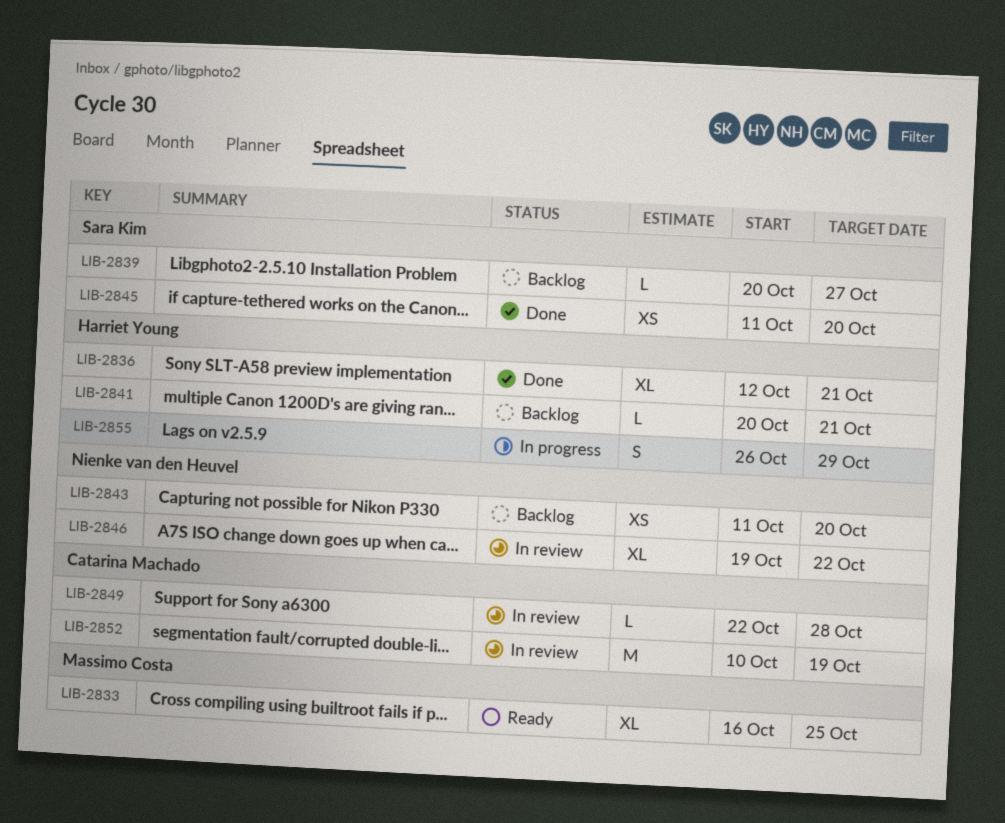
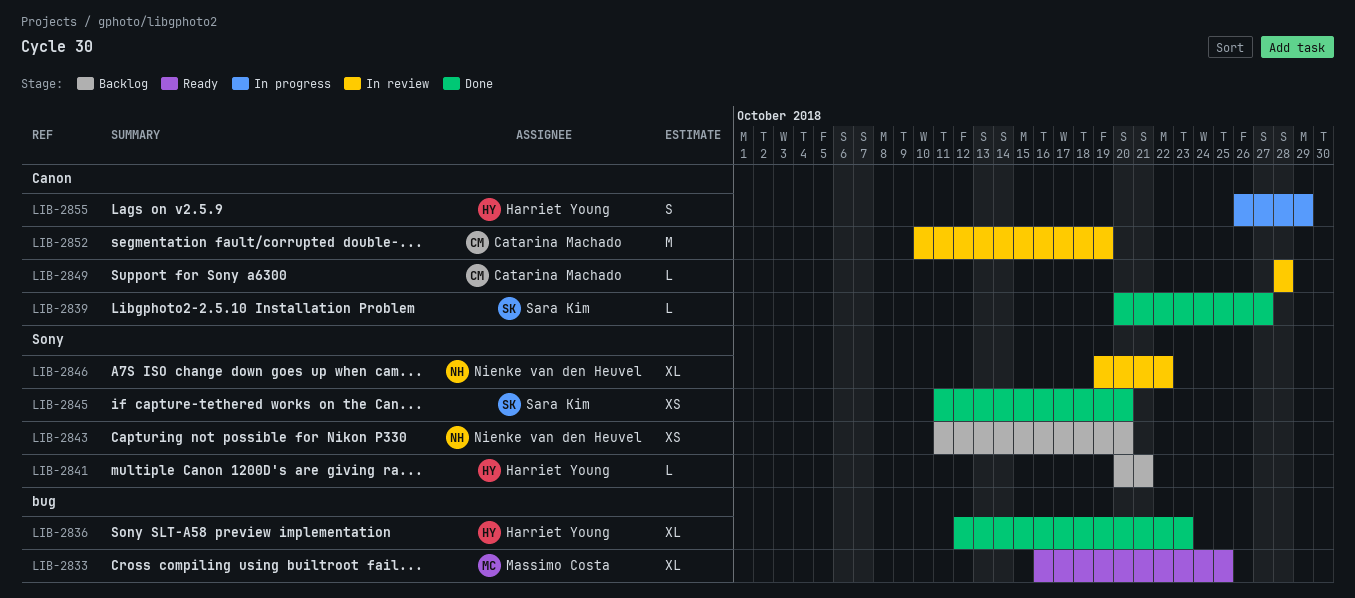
LIB-2836, due: Oct 21 -> Oct 23
LIB-2839, status: Backlog -> Done
LIB-2849, start: Oct 22 -> Oct 28

